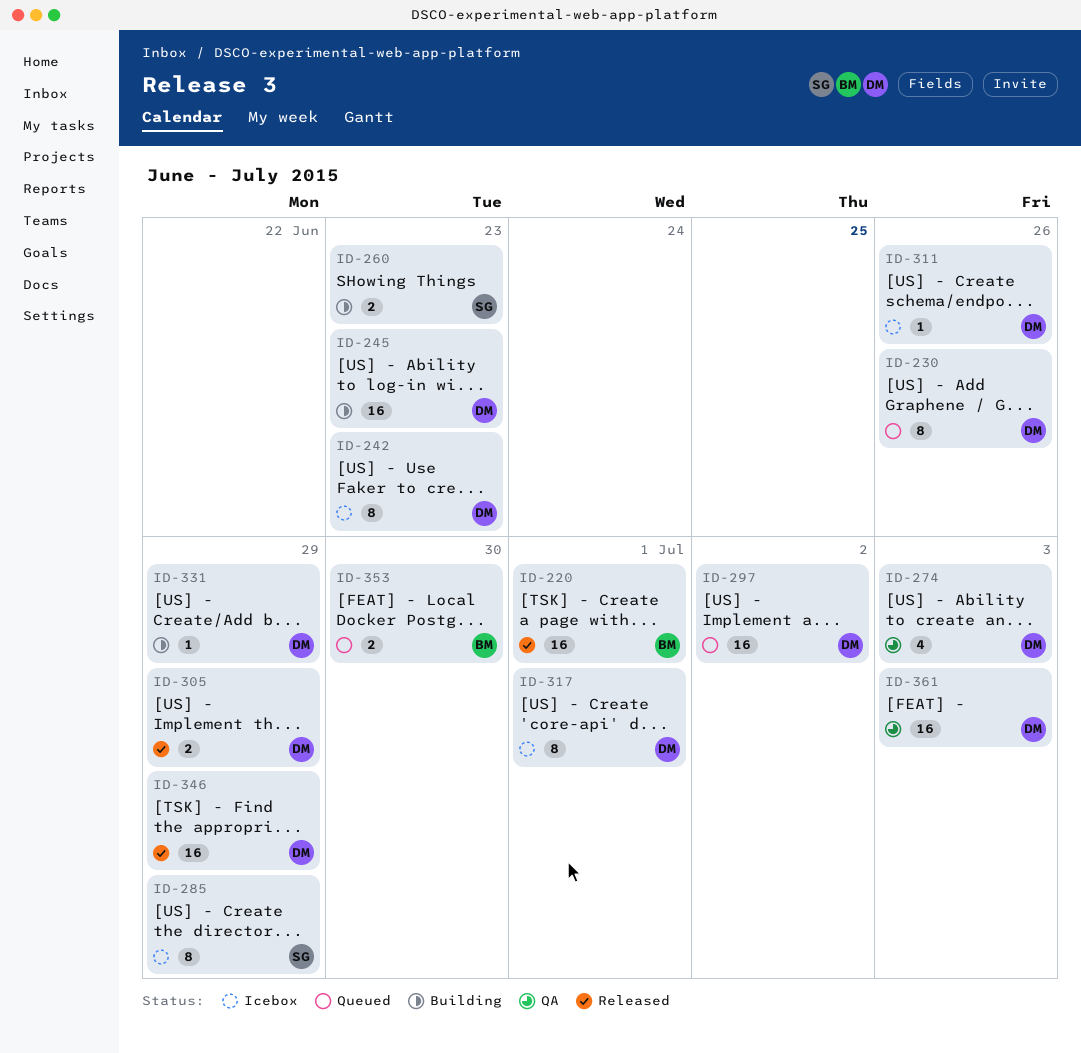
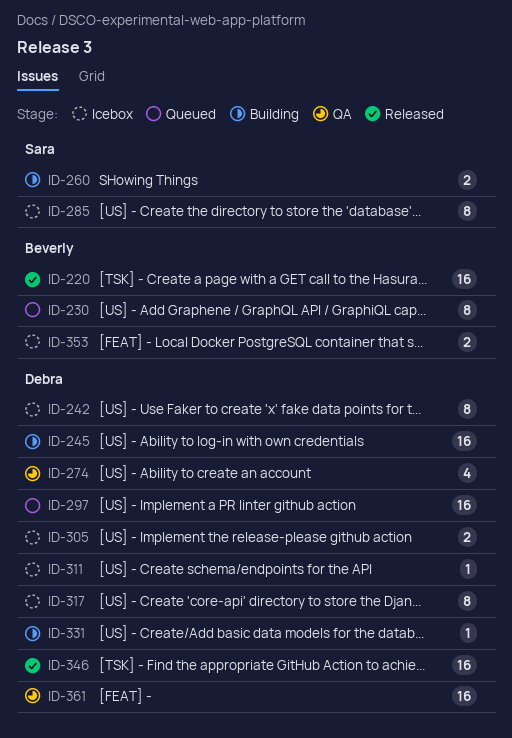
ID-230, owner: Debra -> Beverly
ID-305, status: Released -> Icebox
ID-353, status: Queued -> Icebox

